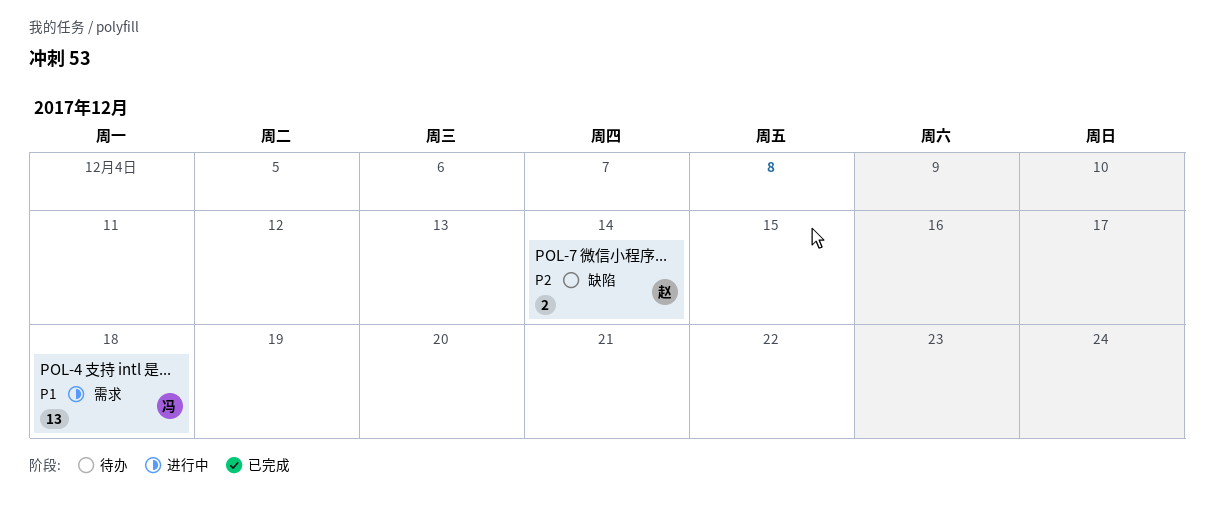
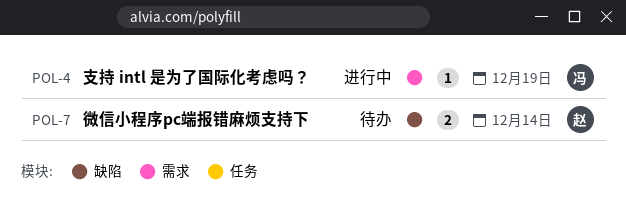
POL-4, estimate: 13 -> 1
POL-4, due: Dec 18 -> Dec 19

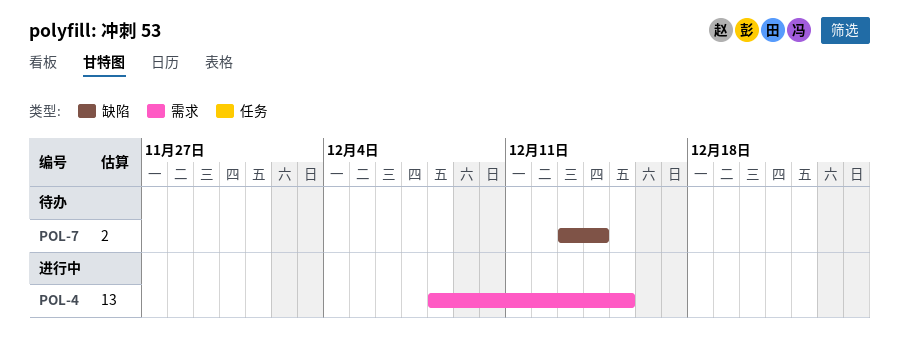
POL-4, estimate: 1 -> 13
POL-4, due: Dec 19 -> Dec 15

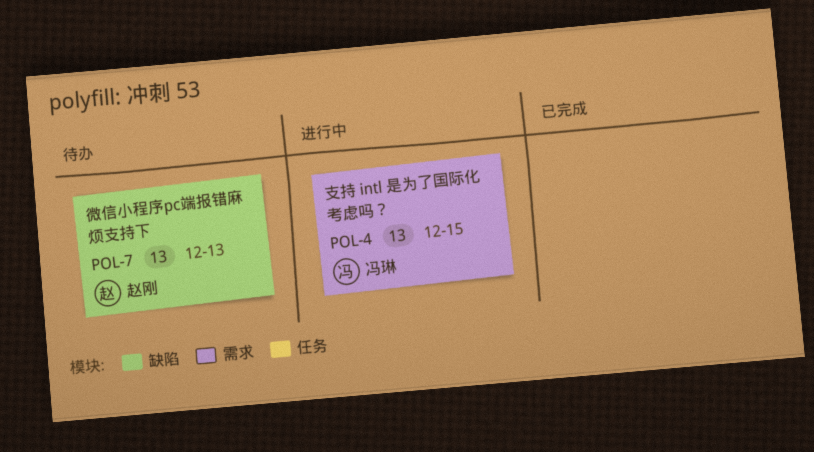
POL-7, estimate: 2 -> 13
POL-7, due: Dec 14 -> Dec 13

